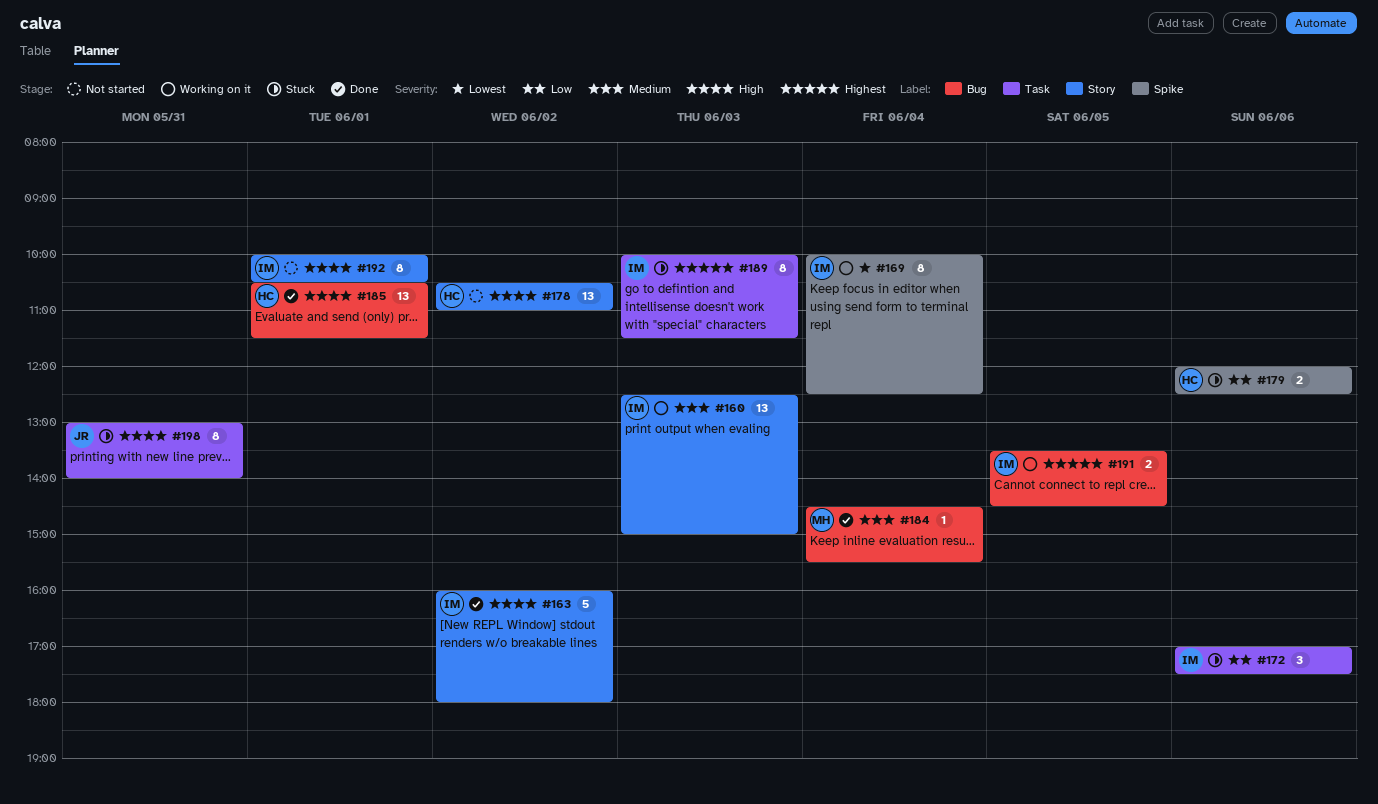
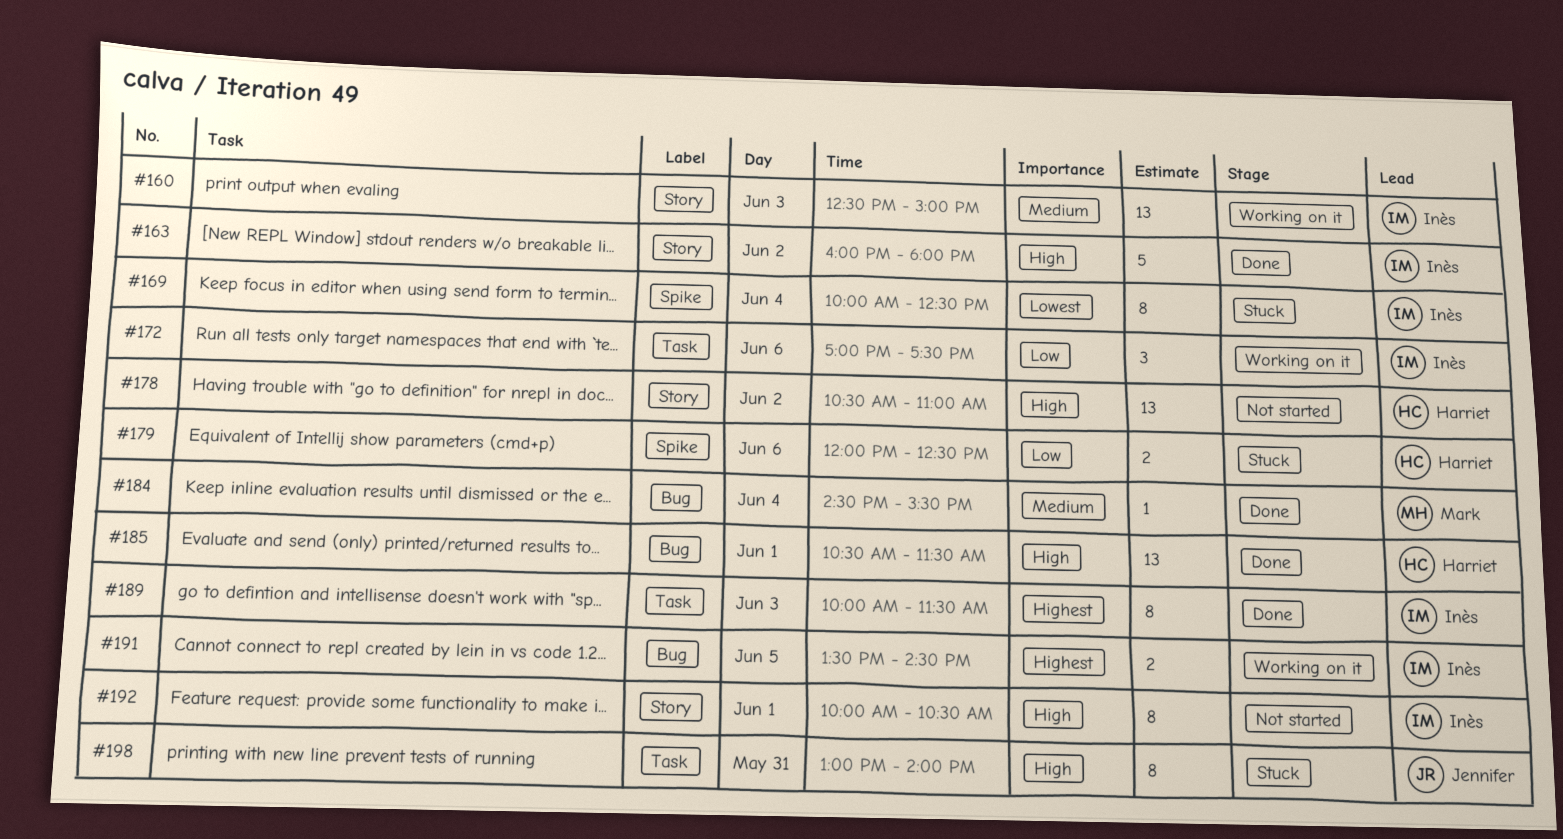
#169, status: Working on it -> Stuck
#172, status: Stuck -> Working on it
#189, status: Stuck -> Done

